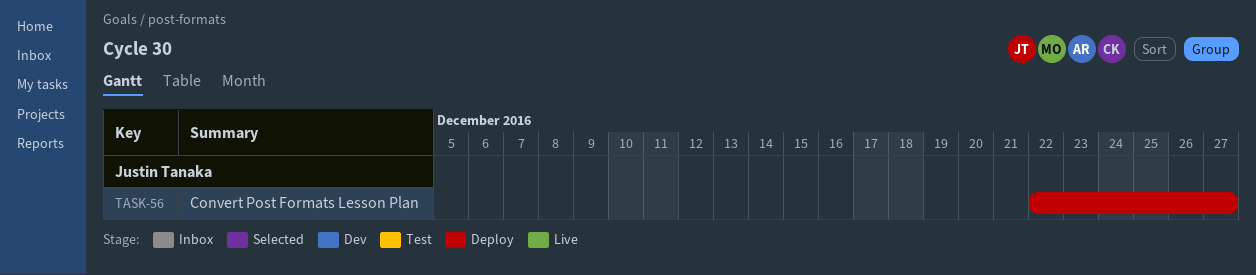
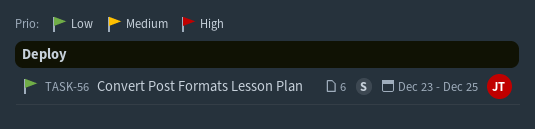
TASK-56, start: Dec 22 -> Dec 23
TASK-56, due: Dec 27 -> Dec 25

